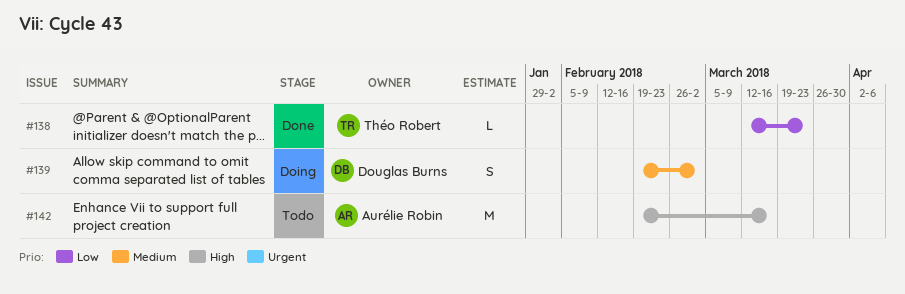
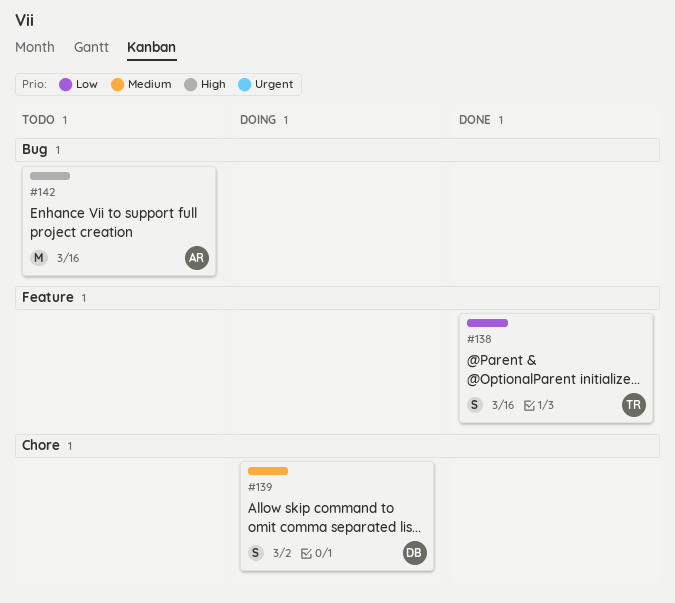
#138, estimate: L -> S
#138, due: Mar 23 -> Mar 16

